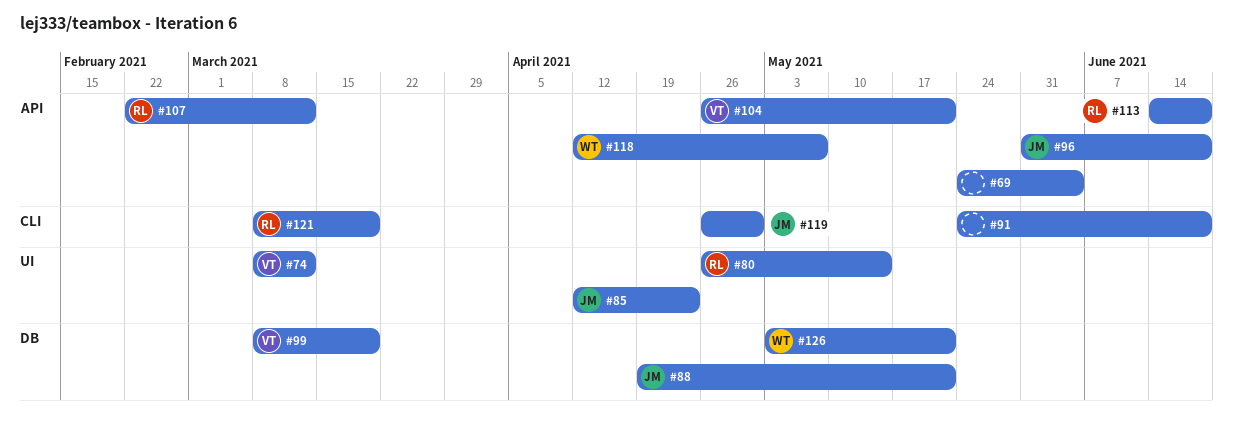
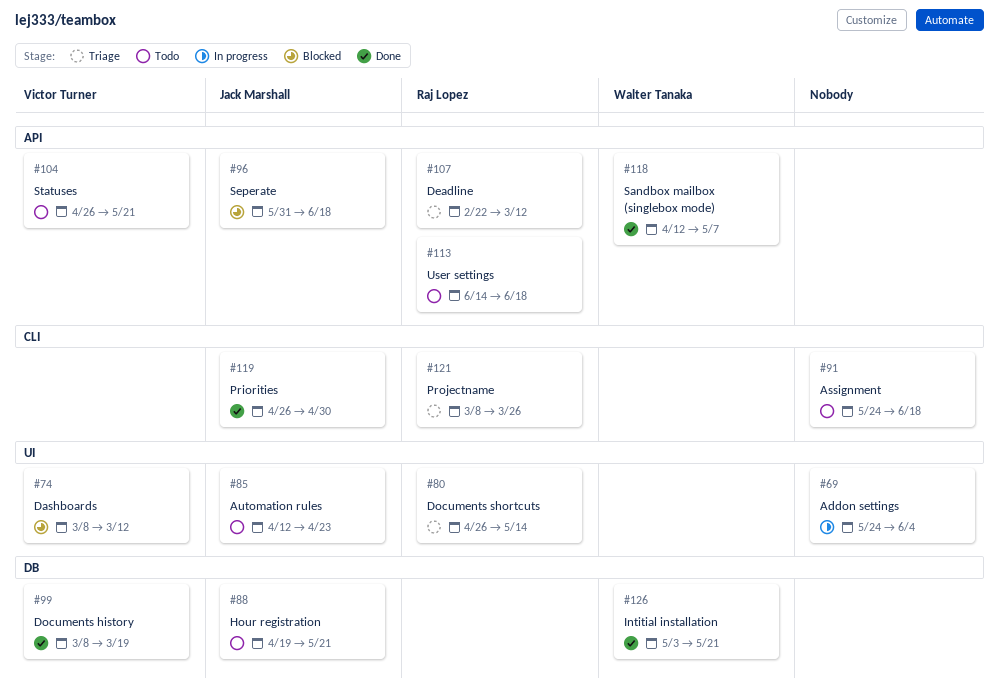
#69, label: API -> UI
#121, due: Mar 19 -> Mar 26

